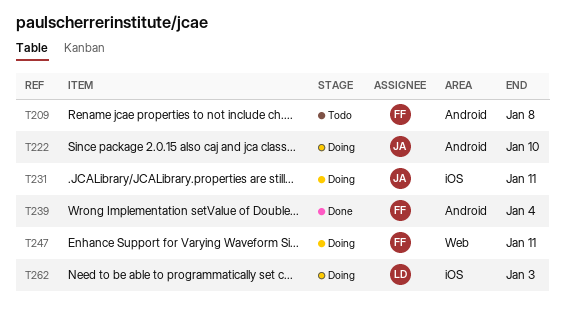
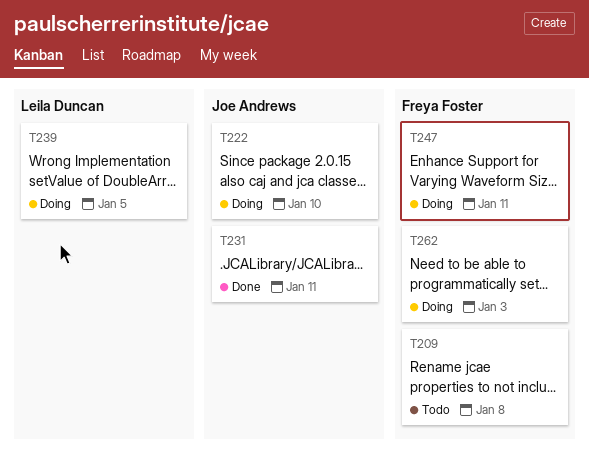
T231, status: Doing -> Done
T239, status: Done -> Doing
T239, owner: Freya Foster -> Leila Duncan
T239, due: Jan 4 -> Jan 5
T262, owner: Leila Duncan -> Freya Foster

